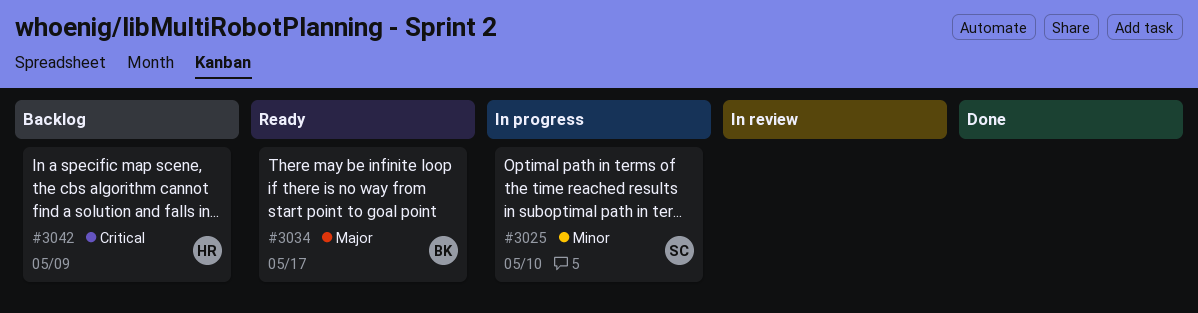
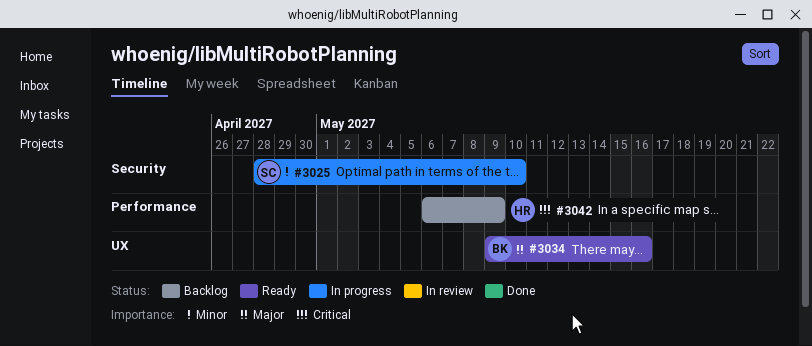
#3034, due: May 17 -> May 16

